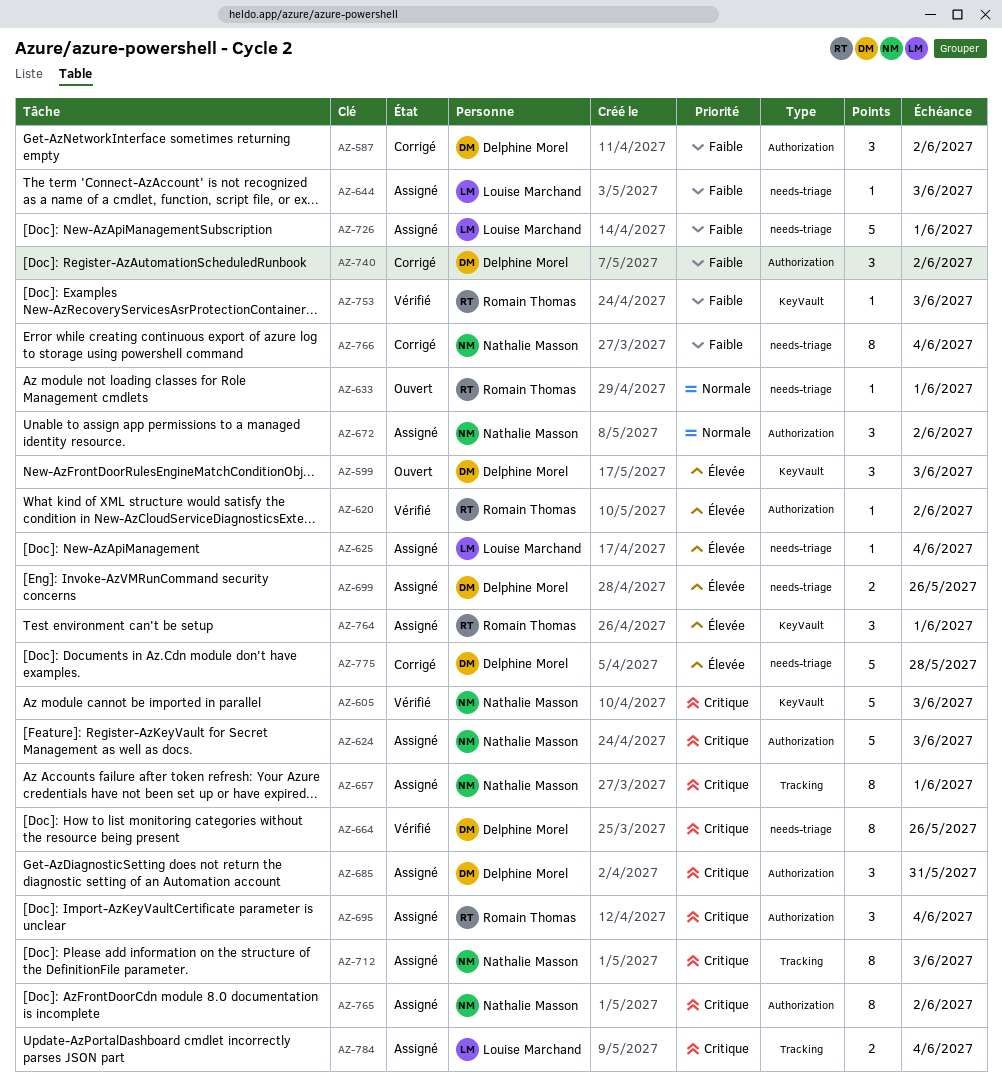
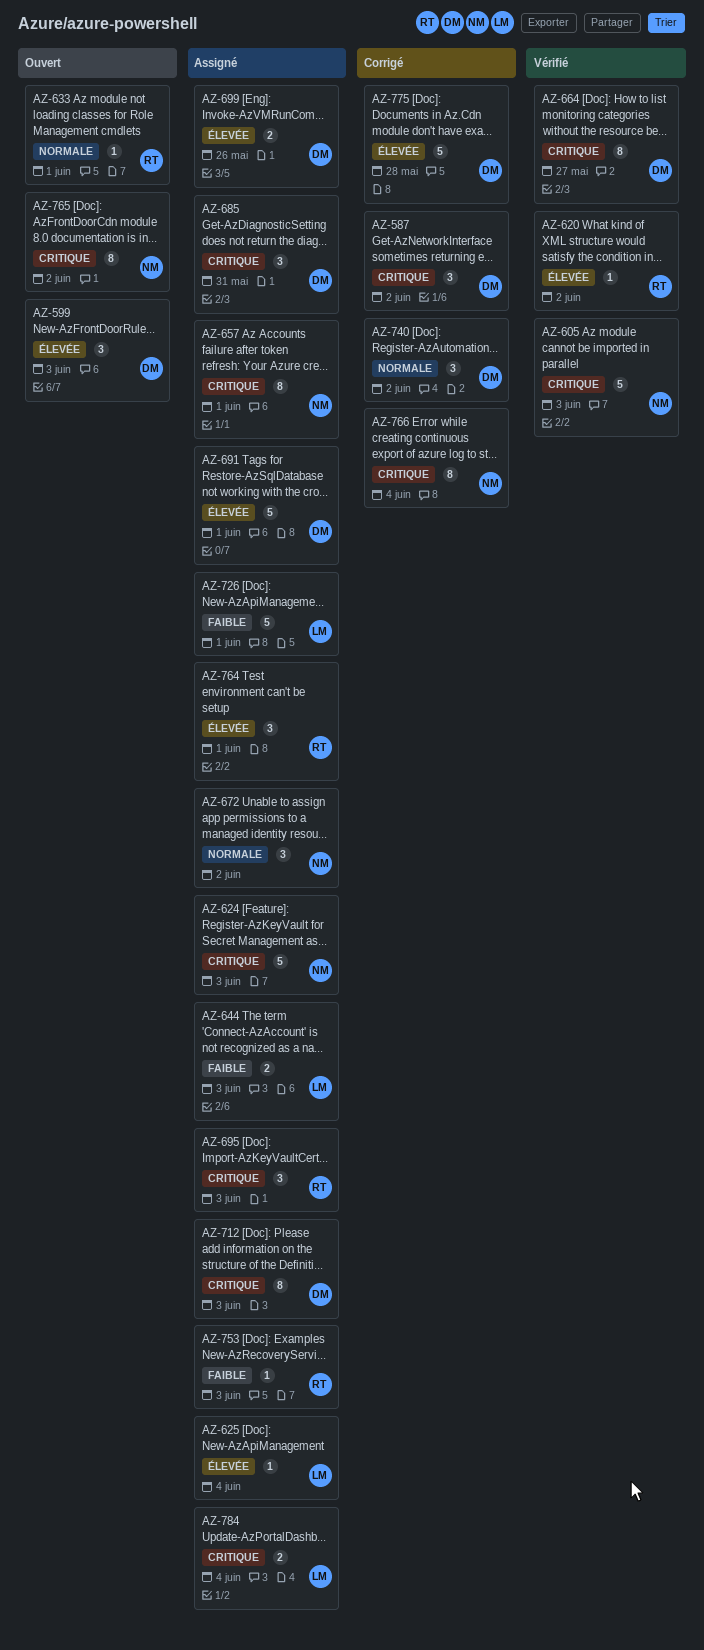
AZ-587, priority: Faible -> Critique
AZ-644, estimate: 1 -> 2
AZ-664, due: May 26 -> May 27
AZ-691: none -> present
AZ-695, due: Jun 4 -> Jun 3
AZ-712, owner: Nathalie Masson -> Delphine Morel
AZ-740, priority: Faible -> Normale
AZ-753, status: Vérifié -> Assigné
AZ-765, status: Assigné -> Ouvert
AZ-766, priority: Faible -> Critique

